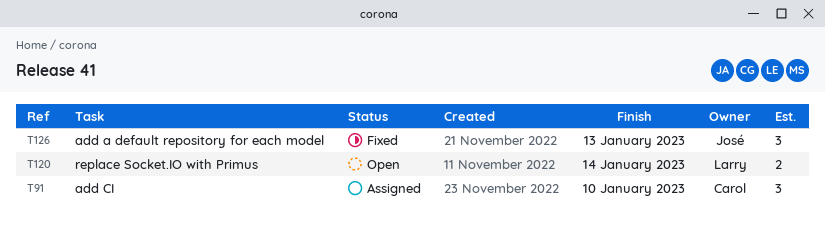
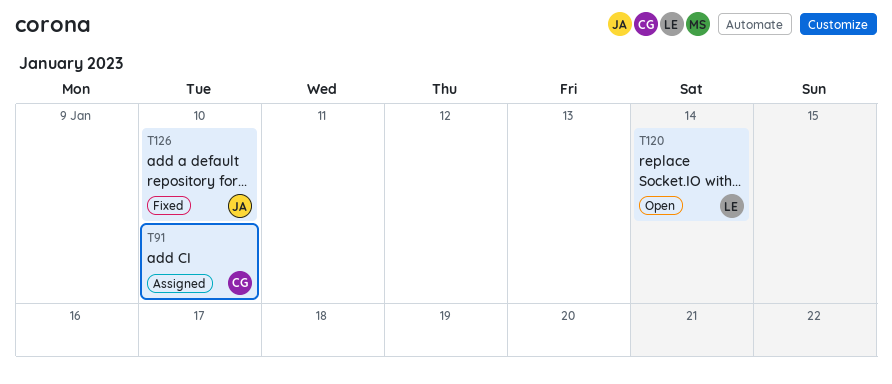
T126, due: Jan 13 -> Jan 10

